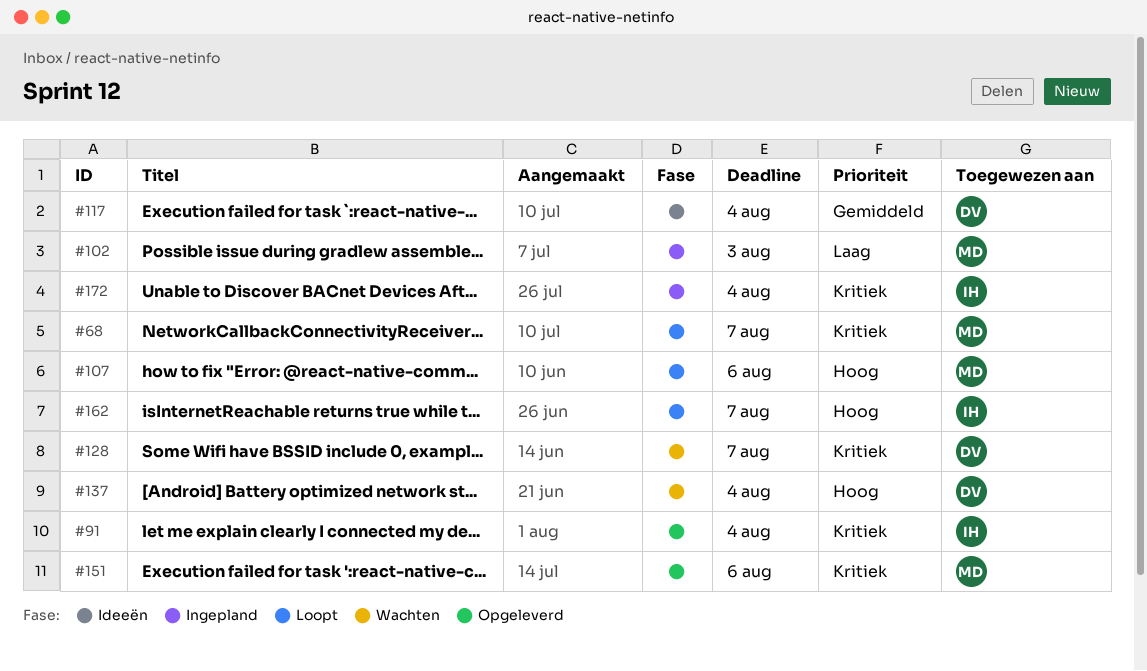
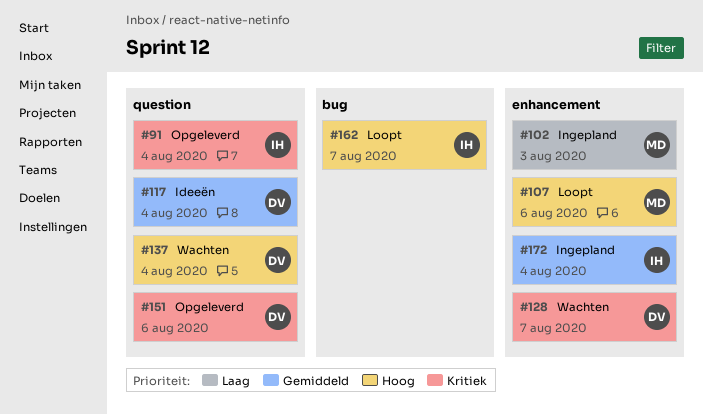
#68: present -> none
#151, owner: MD -> DV
#172, priority: Kritiek -> Gemiddeld

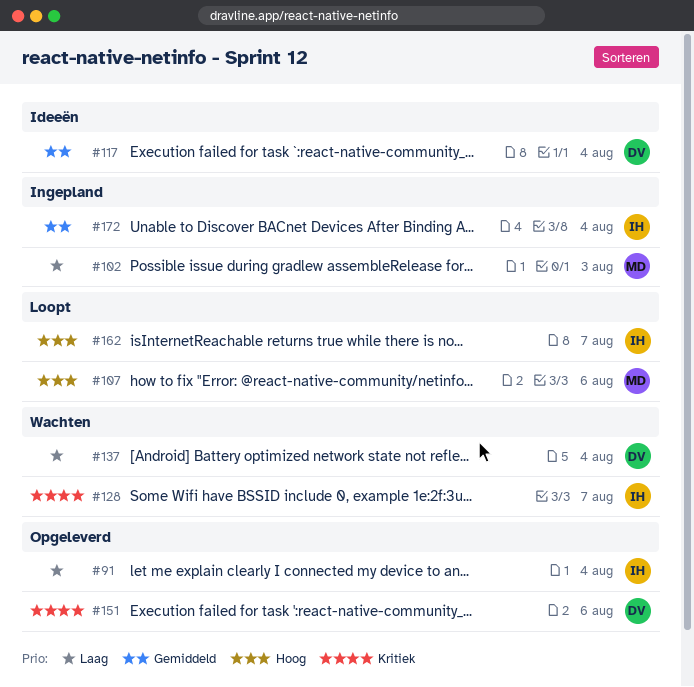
#91, priority: Kritiek -> Laag
#128, owner: DV -> IH
#137, priority: Hoog -> Laag

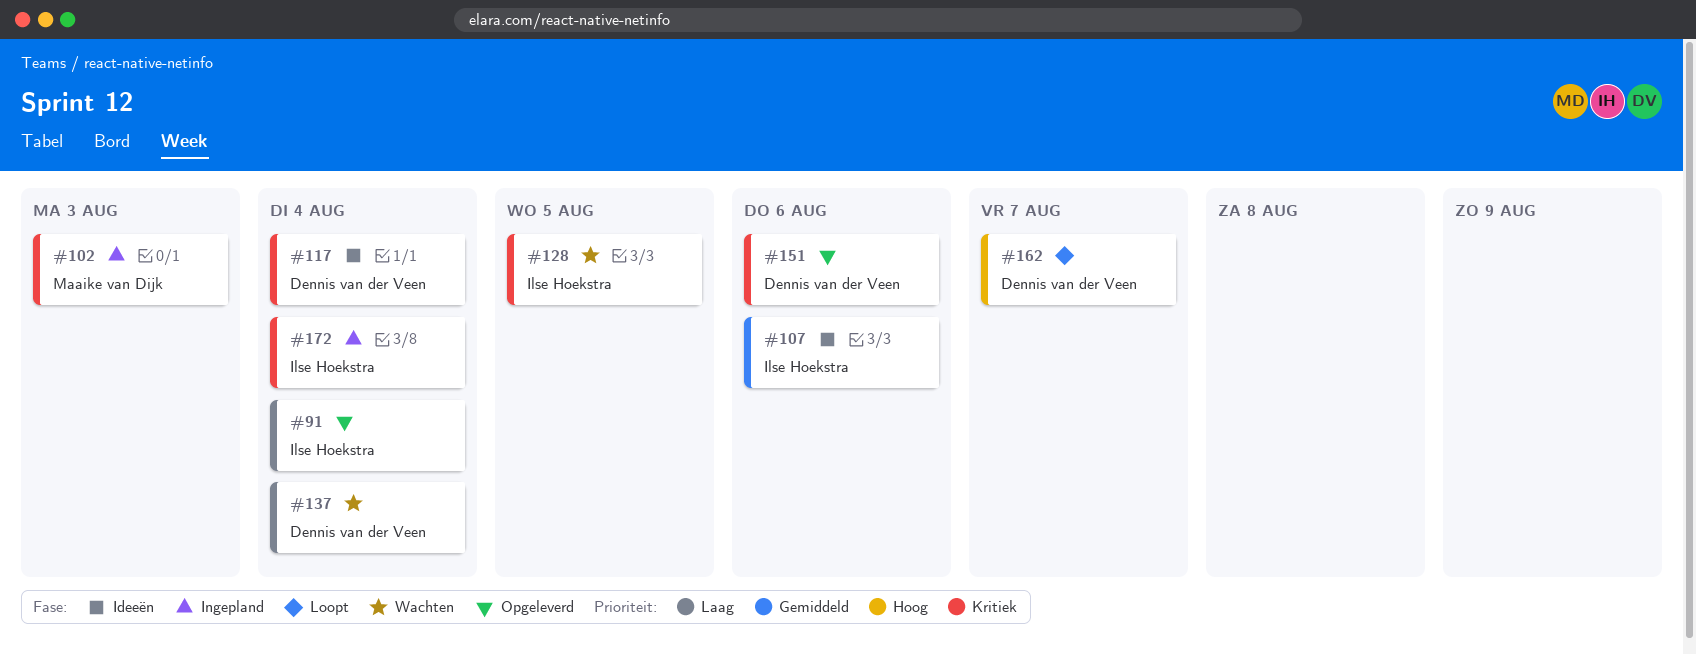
#102, priority: Laag -> Kritiek
#107, status: Loopt -> Ideeën
#107, owner: Maaike van Dijk -> Ilse Hoekstra
#107, priority: Hoog -> Gemiddeld
#117, priority: Gemiddeld -> Kritiek
#128, due: Aug 7 -> Aug 5
#162, owner: Ilse Hoekstra -> Dennis van der Veen
#172, priority: Gemiddeld -> Kritiek

